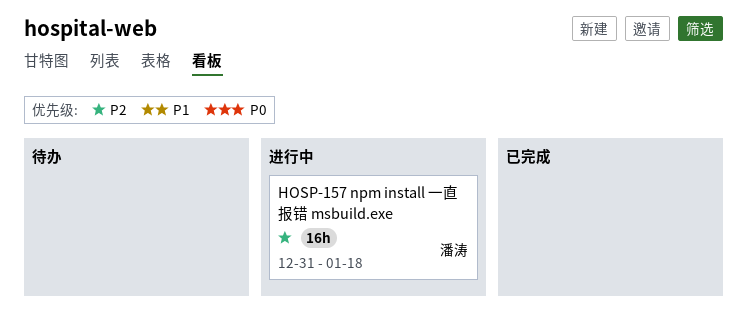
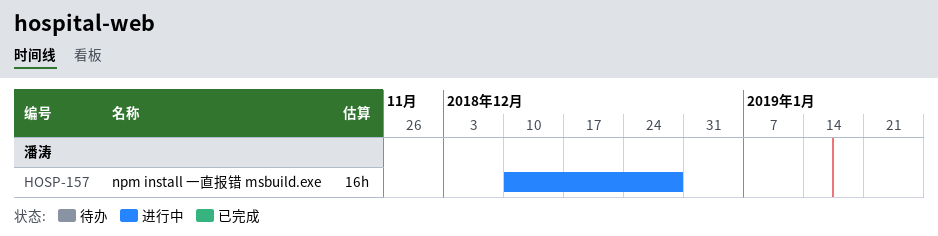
HOSP-157, start: Dec 31 -> Dec 10
HOSP-157, due: Jan 18 -> Dec 28

